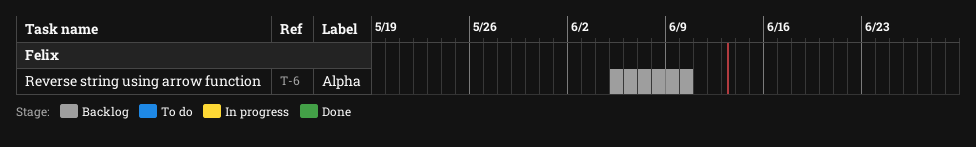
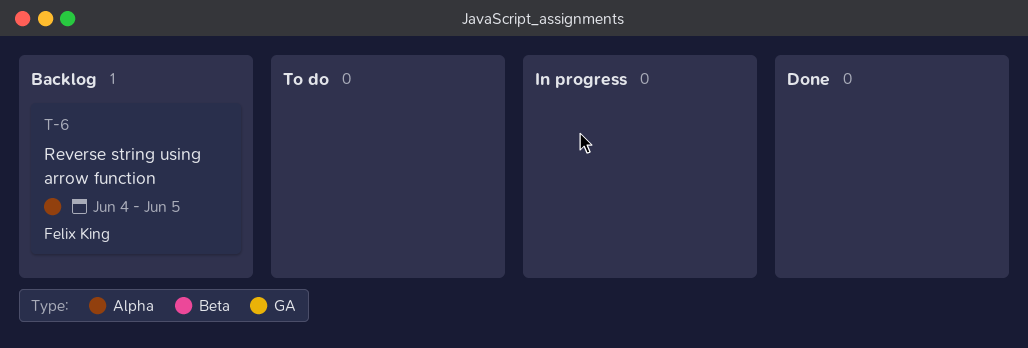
T-6, start: Jun 5 -> Jun 4
T-6, due: Jun 10 -> Jun 5

